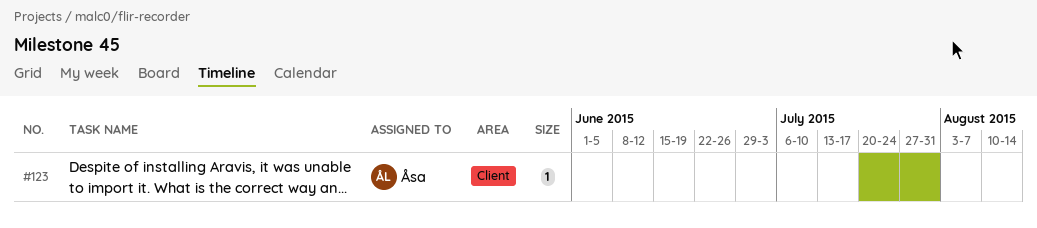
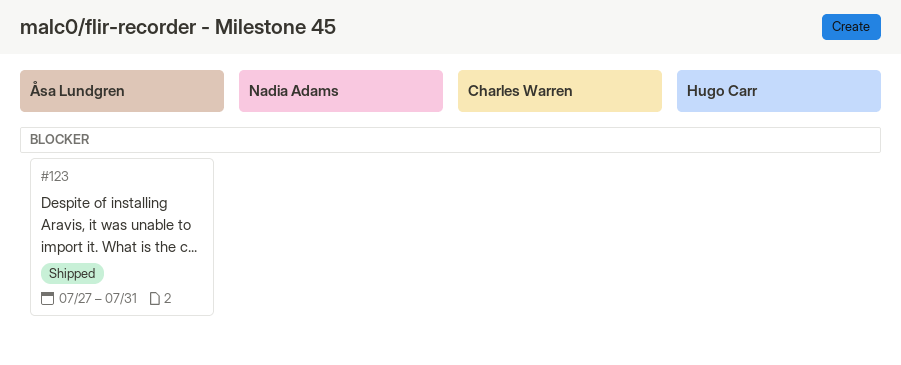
#123, start: Jul 20 -> Jul 27

